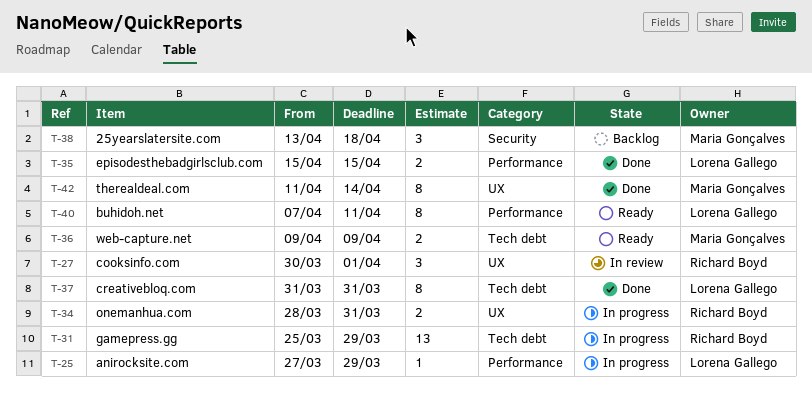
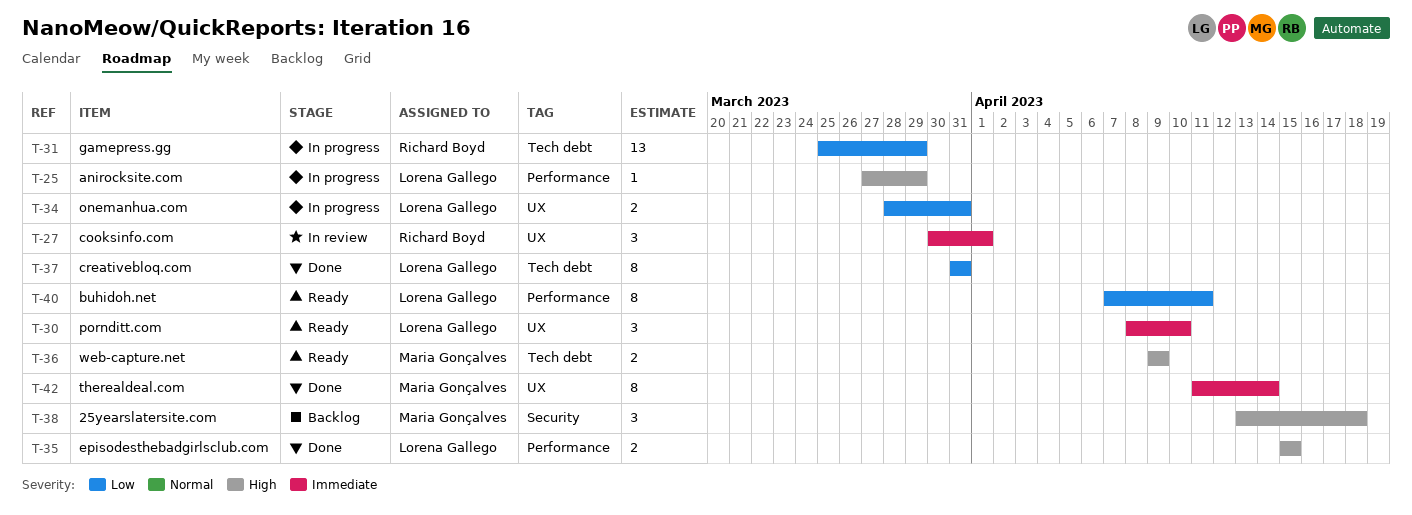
T-30: none -> present
T-34, owner: Richard Boyd -> Lorena Gallego

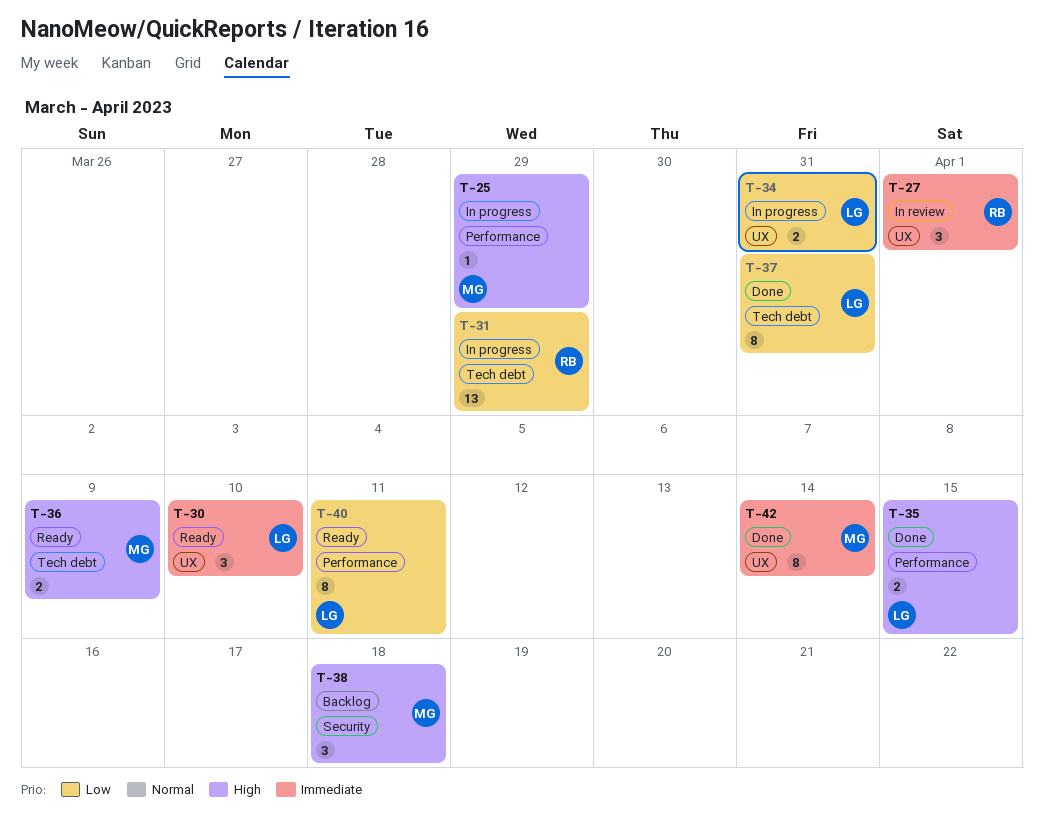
T-25, owner: Lorena Gallego -> Maria Gonçalves

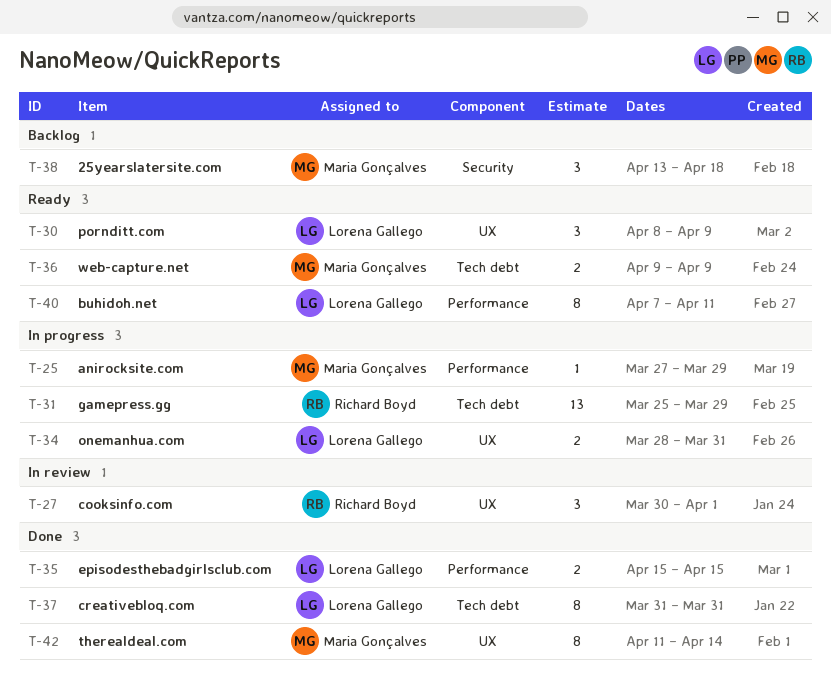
T-30, due: Apr 10 -> Apr 9

